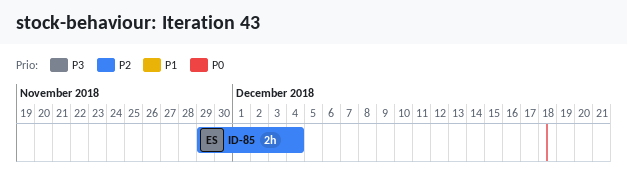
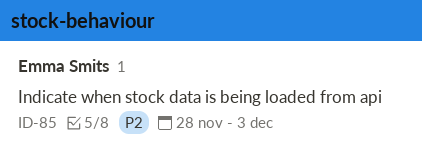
ID-85, start: Nov 29 -> Nov 28
ID-85, due: Dec 4 -> Dec 3

